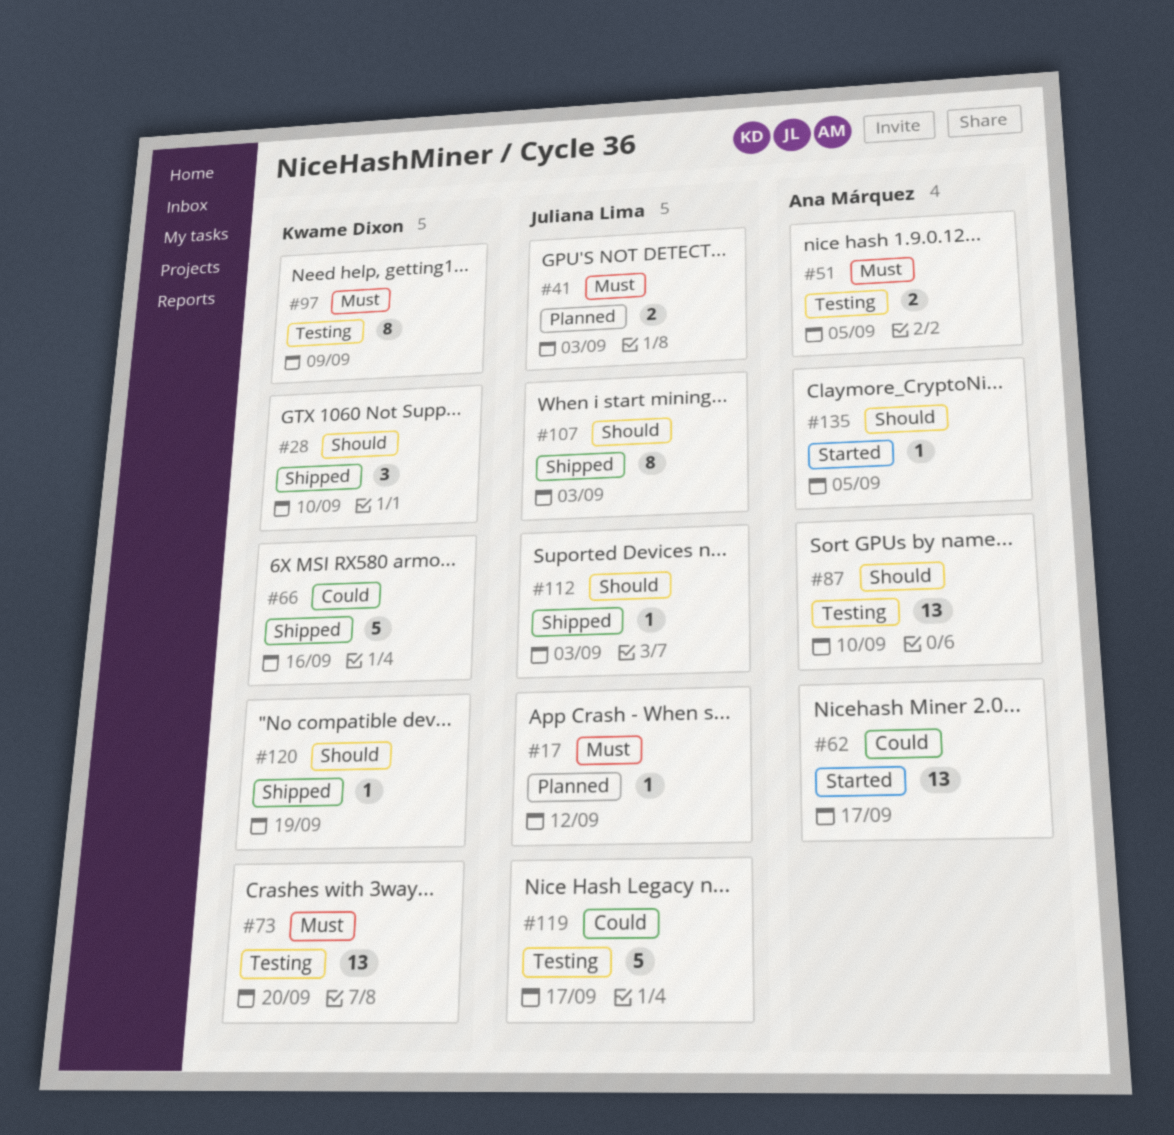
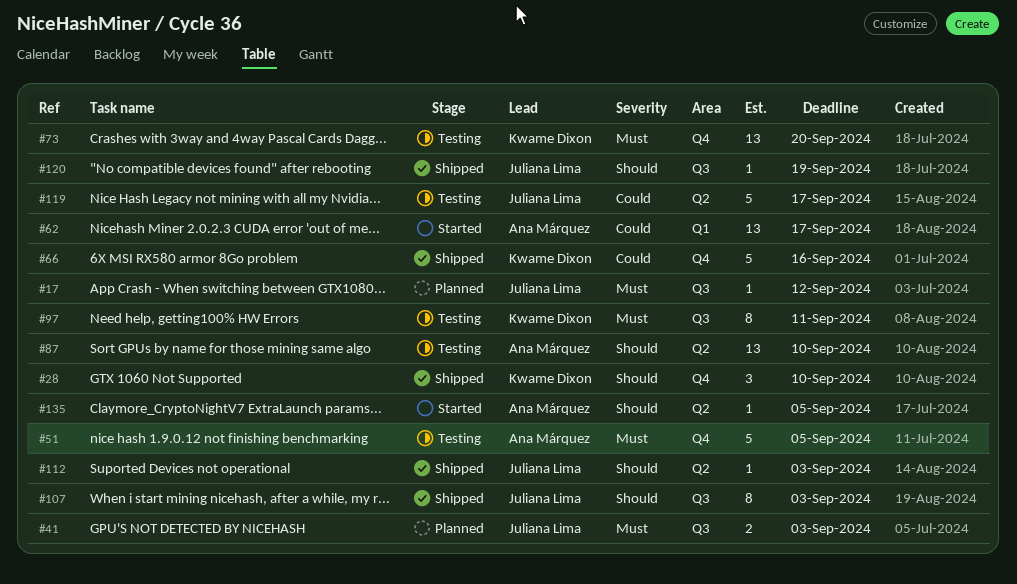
#51, estimate: 2 -> 5
#97, due: Sep 9 -> Sep 11
#120, owner: Kwame Dixon -> Juliana Lima

